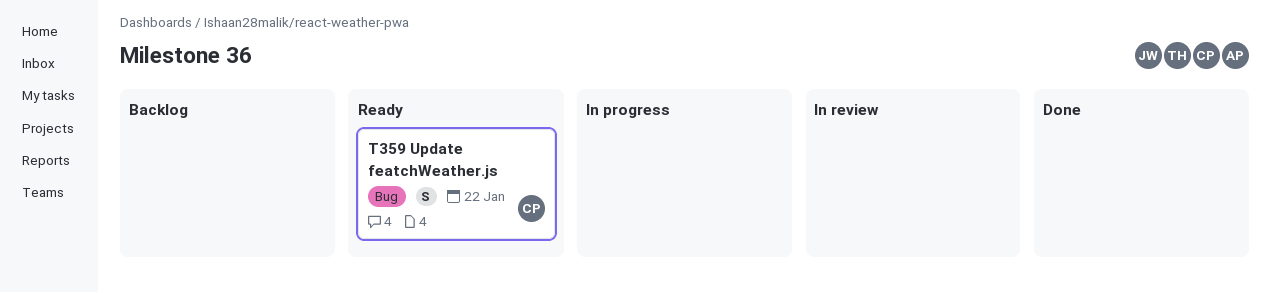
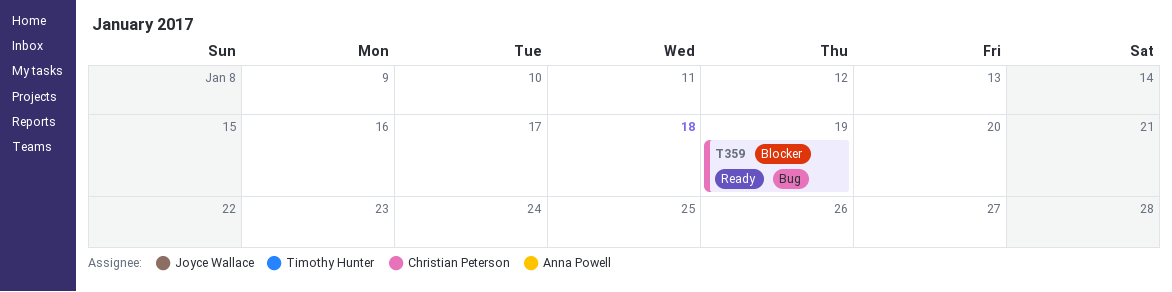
T359, due: Jan 22 -> Jan 19

